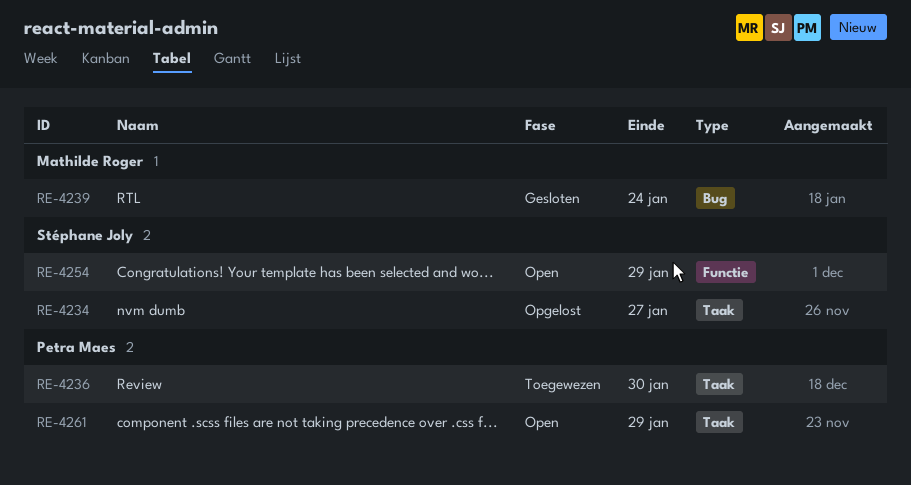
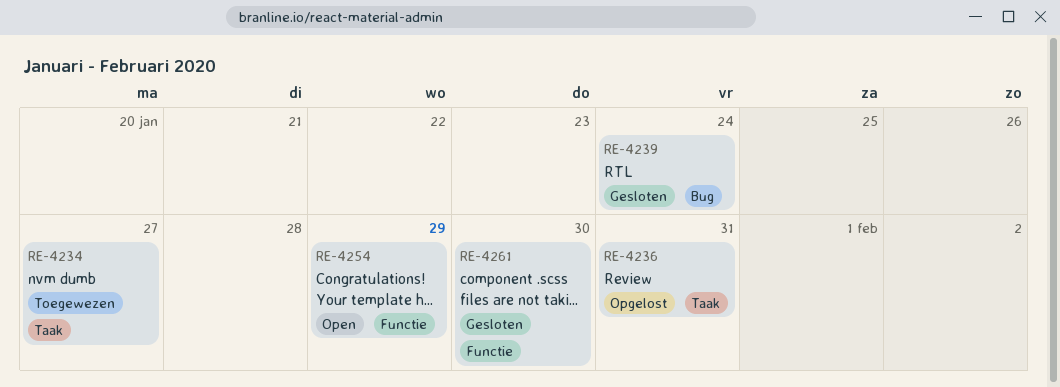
RE-4234, status: Opgelost -> Toegewezen
RE-4236, status: Toegewezen -> Opgelost
RE-4236, due: Jan 30 -> Jan 31
RE-4261, status: Open -> Gesloten
RE-4261, label: Taak -> Functie
RE-4261, due: Jan 29 -> Jan 30

